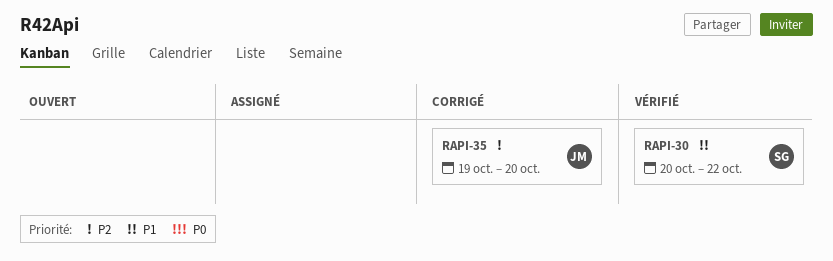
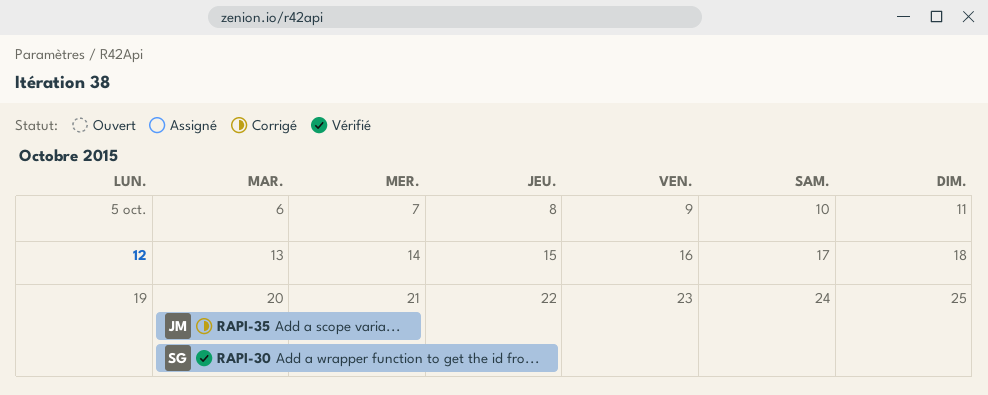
RAPI-35, start: Oct 19 -> Oct 20
RAPI-35, due: Oct 20 -> Oct 21

